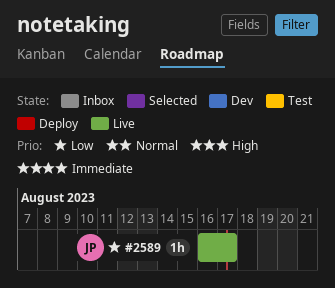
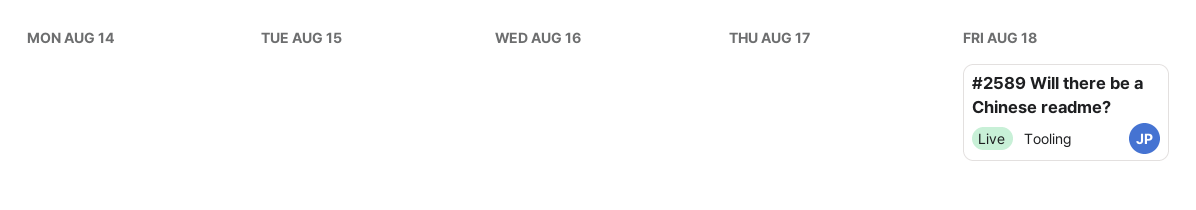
#2589, due: Aug 17 -> Aug 18

